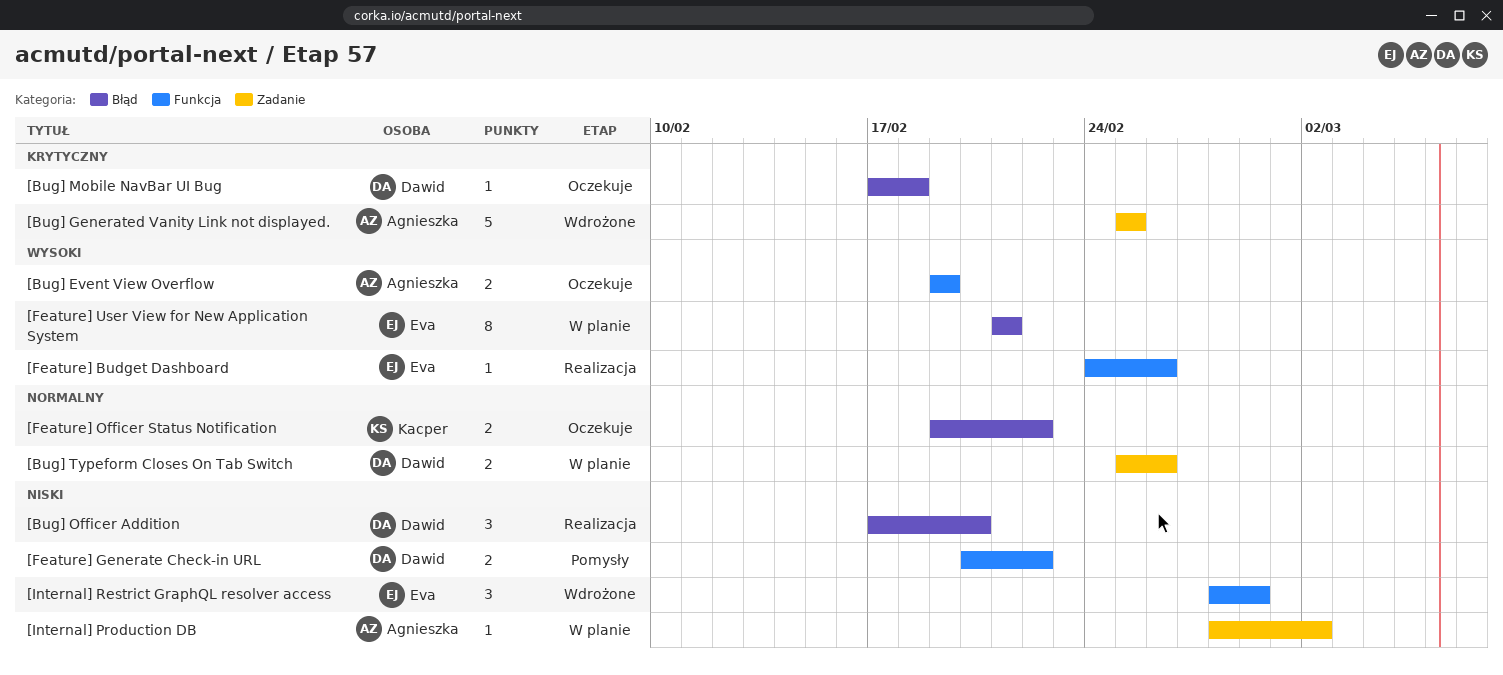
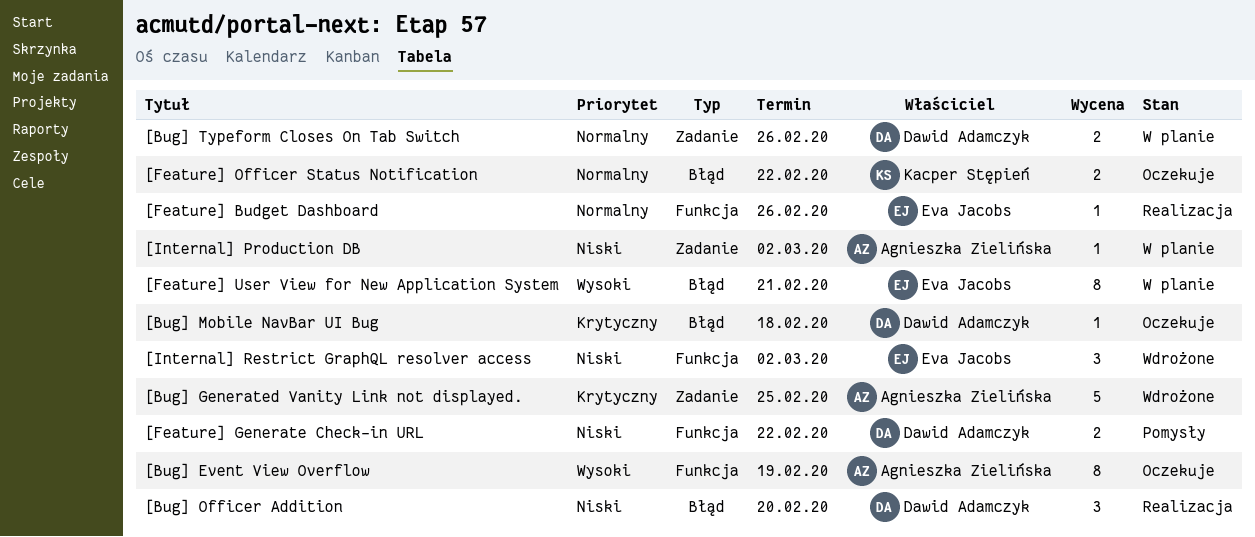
[Bug] Event View Overflow, estimate: 2 -> 8
[Feature] Budget Dashboard, priority: Wysoki -> Normalny
[Internal] Restrict GraphQL resolver access, due: Feb 29 -> Mar 2

